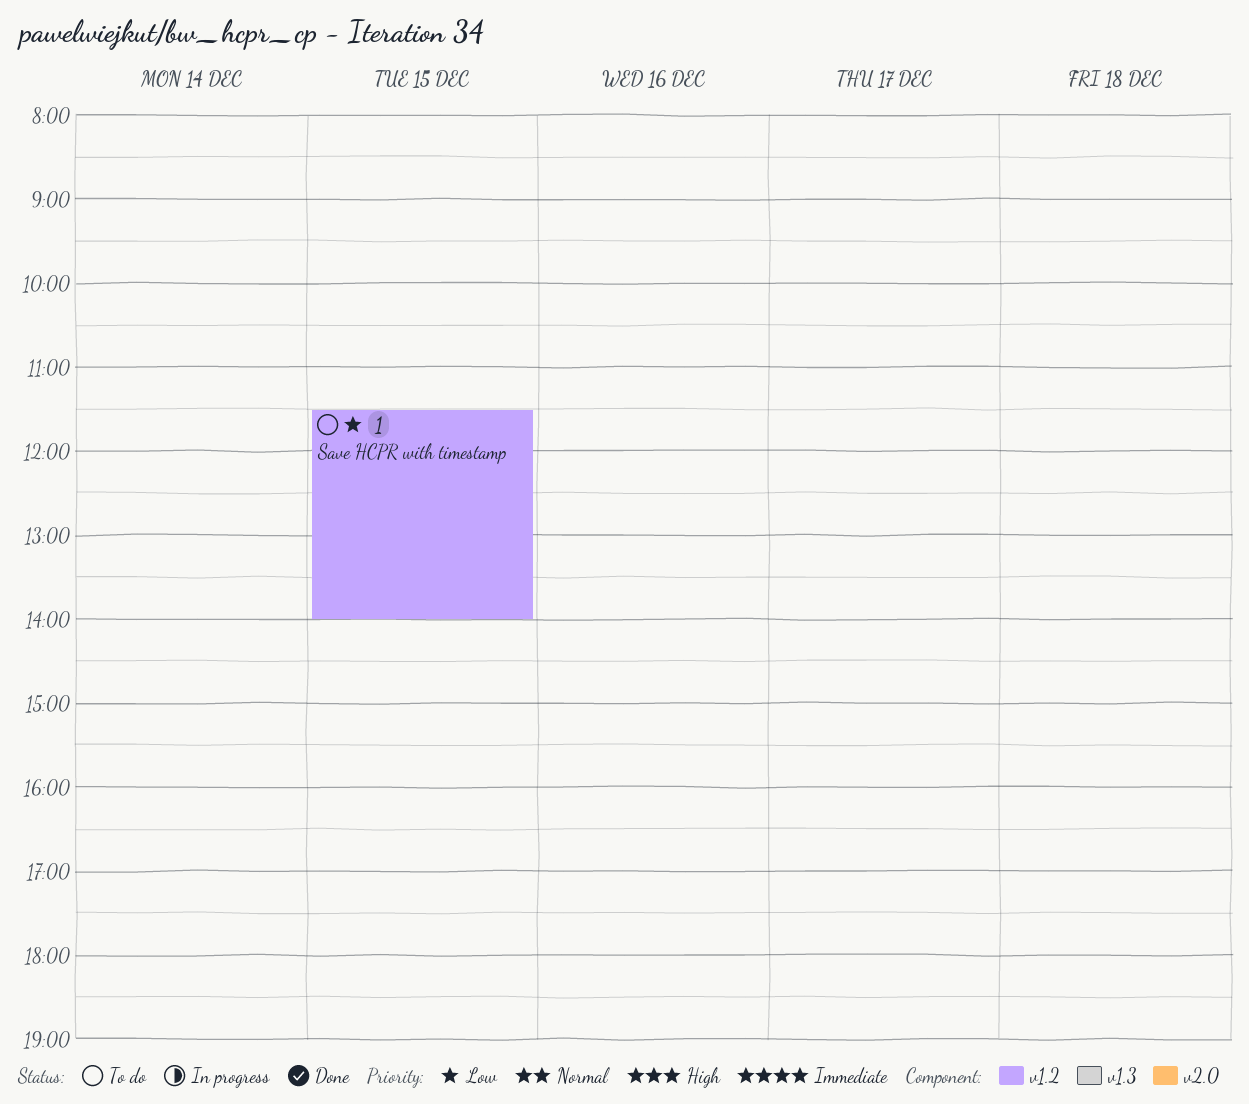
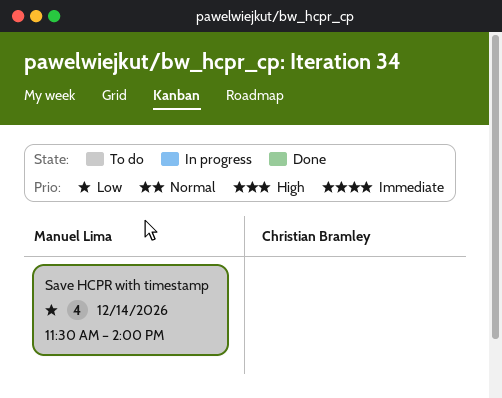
Save HCPR with timestamp, estimate: 1 -> 4
Save HCPR with timestamp, day: Dec 15 -> Dec 14

